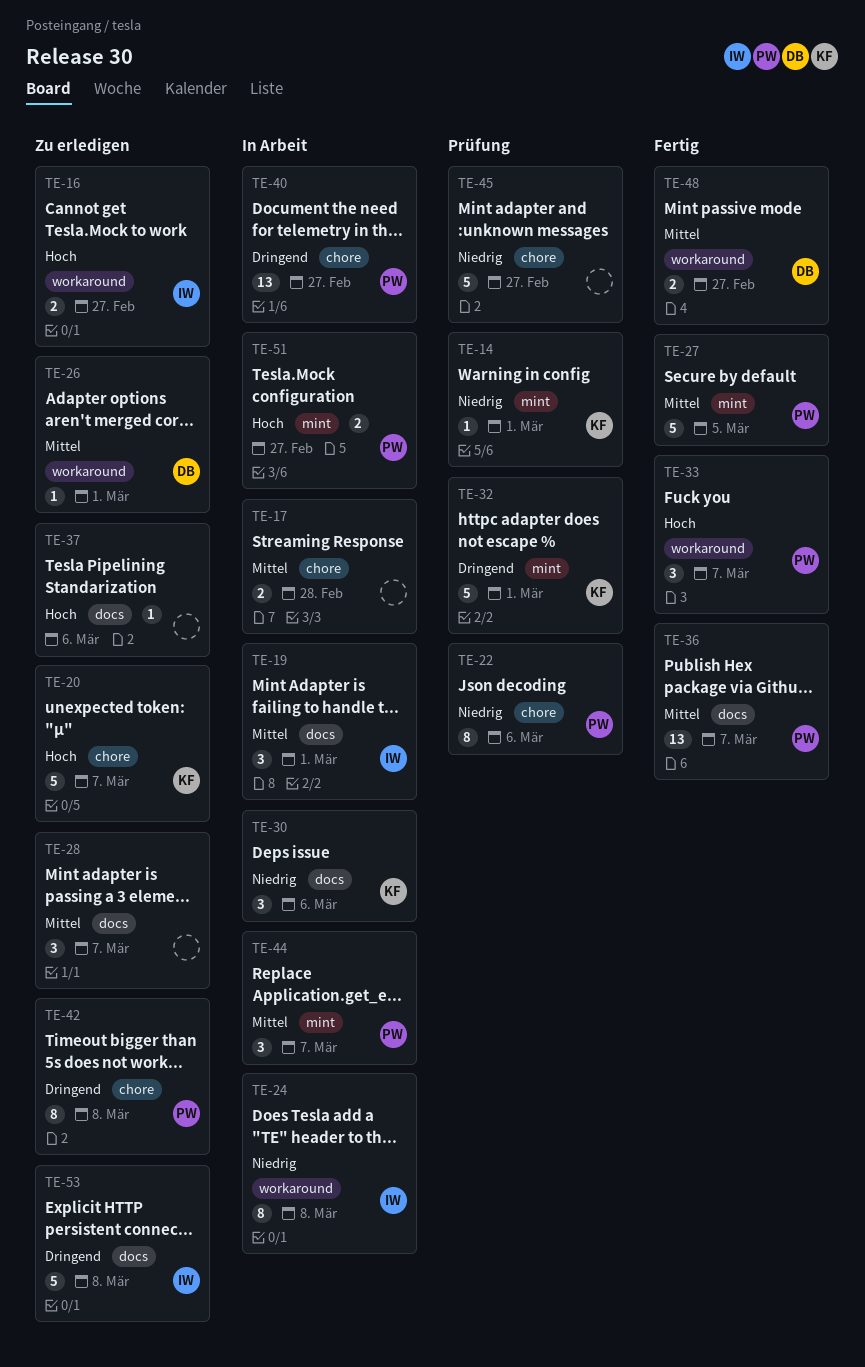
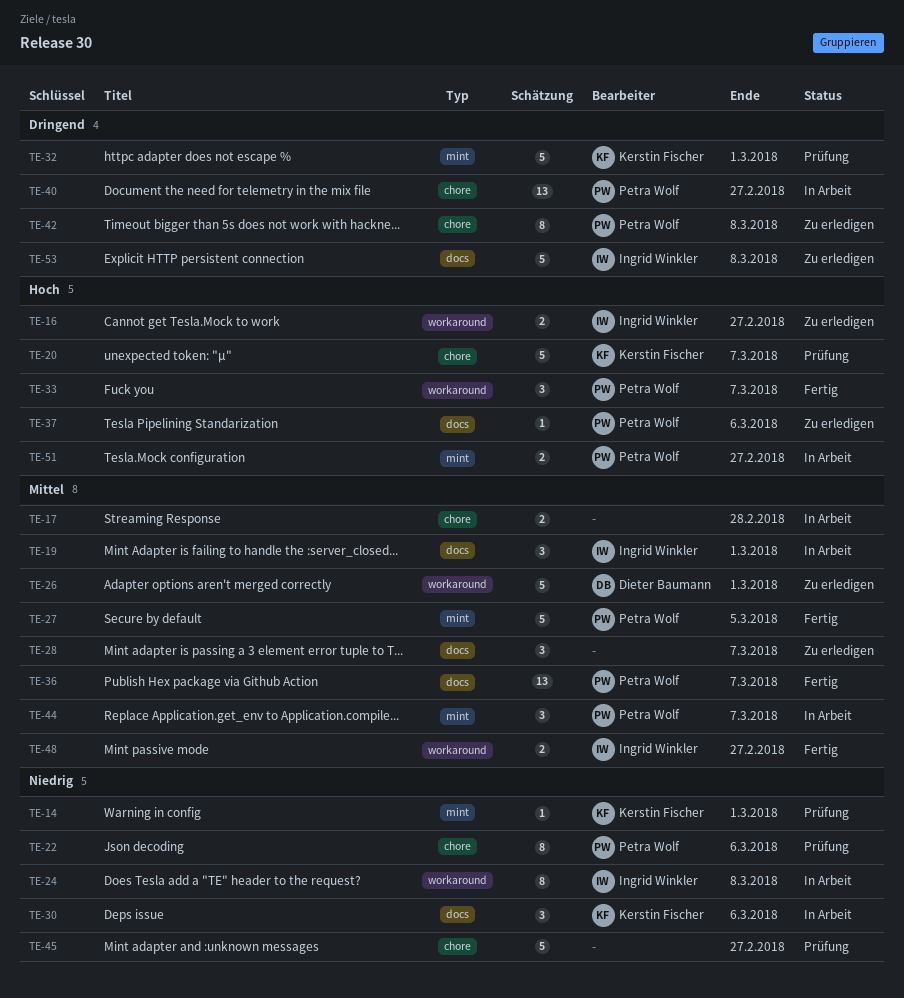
TE-20, status: Zu erledigen -> Prüfung
TE-26, estimate: 1 -> 5
TE-37, owner: none -> Petra Wolf
TE-48, owner: Dieter Baumann -> Ingrid Winkler

